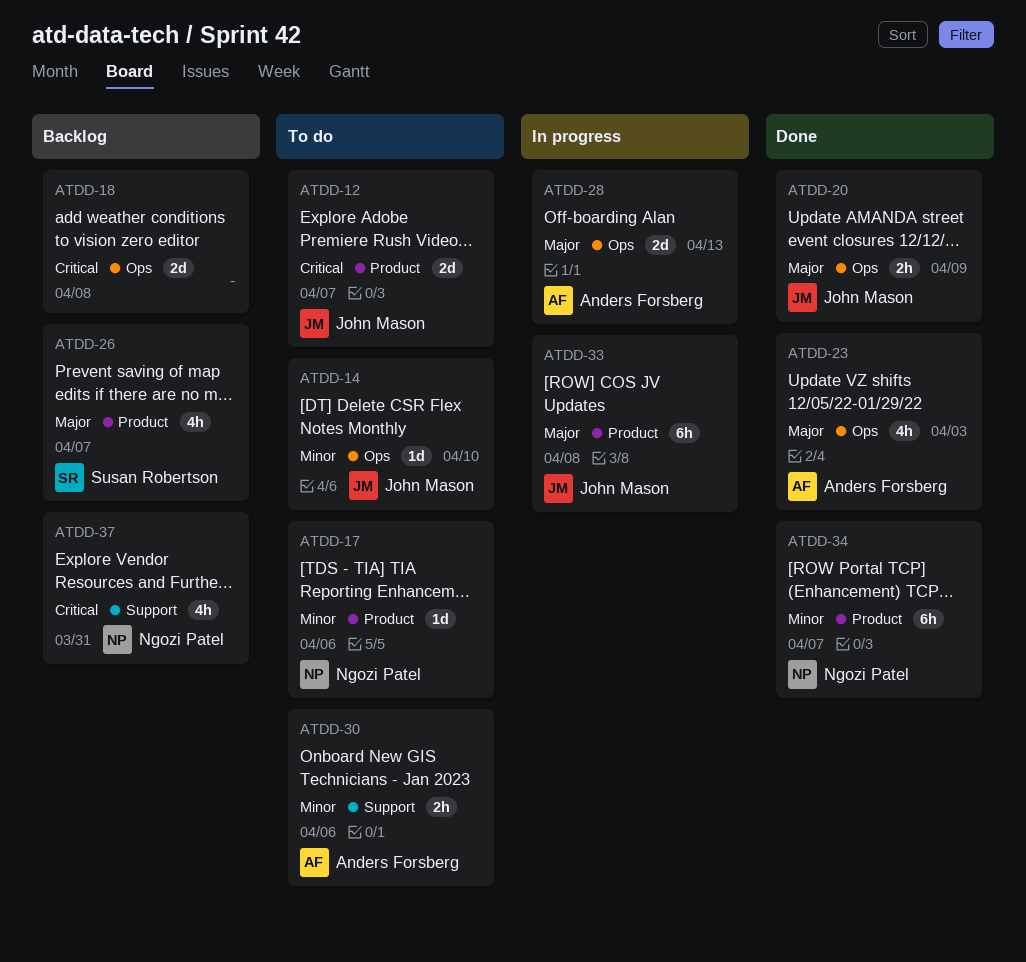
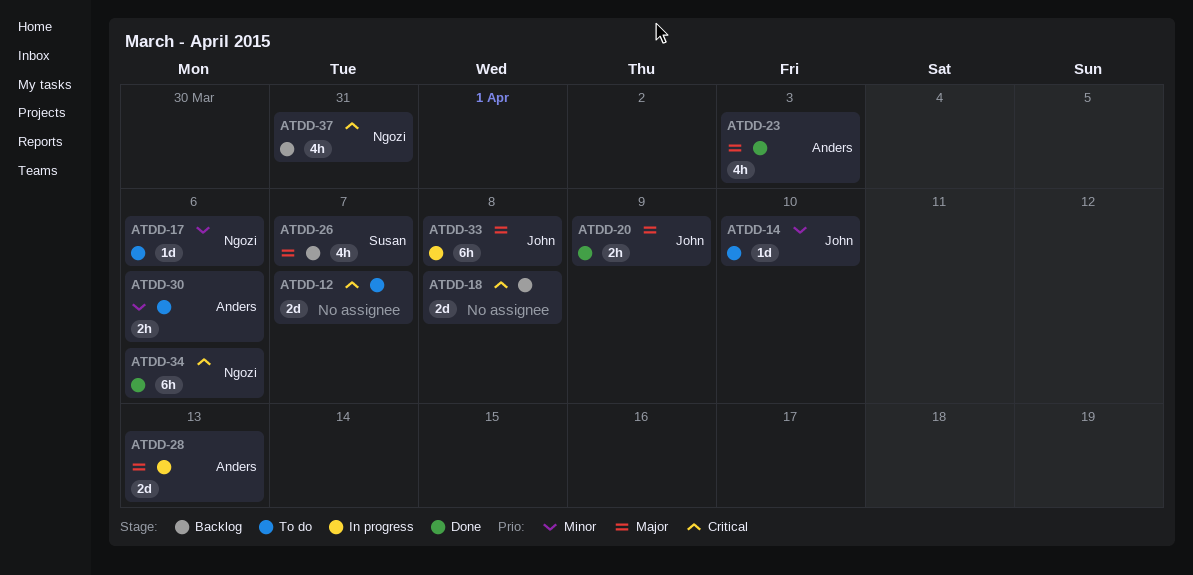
ATDD-12, owner: John Mason -> none
ATDD-34, priority: Minor -> Critical
ATDD-34, due: Apr 7 -> Apr 6

